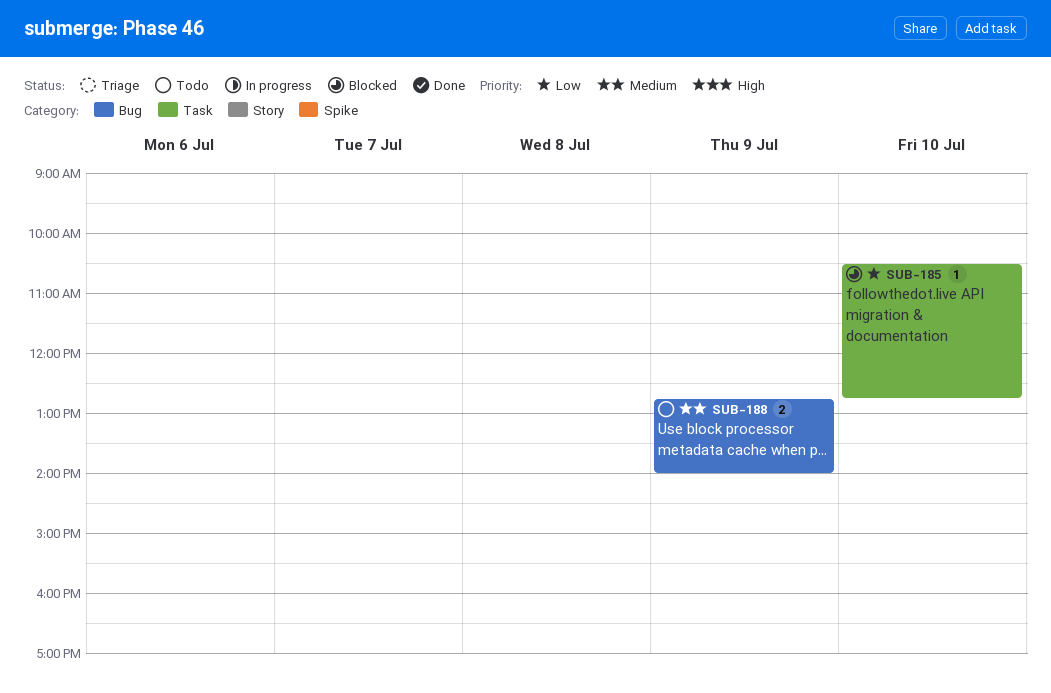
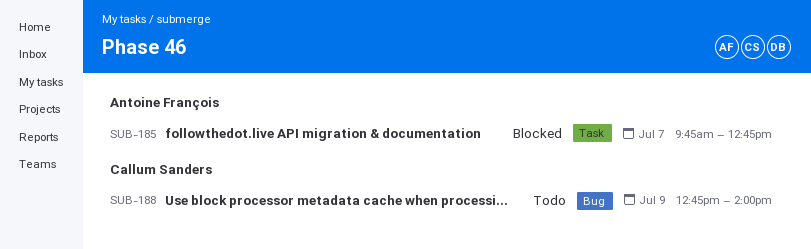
SUB-185, day: Jul 10 -> Jul 7
SUB-185, begins: 10:30 -> 09:45

